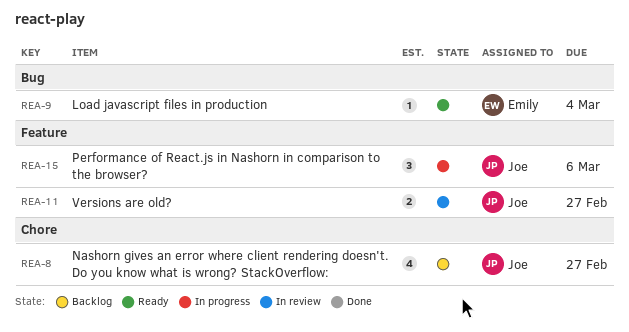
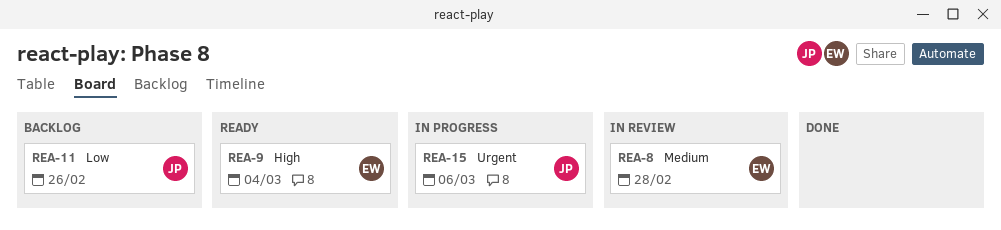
REA-8, status: Backlog -> In review
REA-8, owner: Joe -> Emily
REA-8, due: Feb 27 -> Feb 28
REA-11, status: In review -> Backlog
REA-11, due: Feb 27 -> Feb 26

